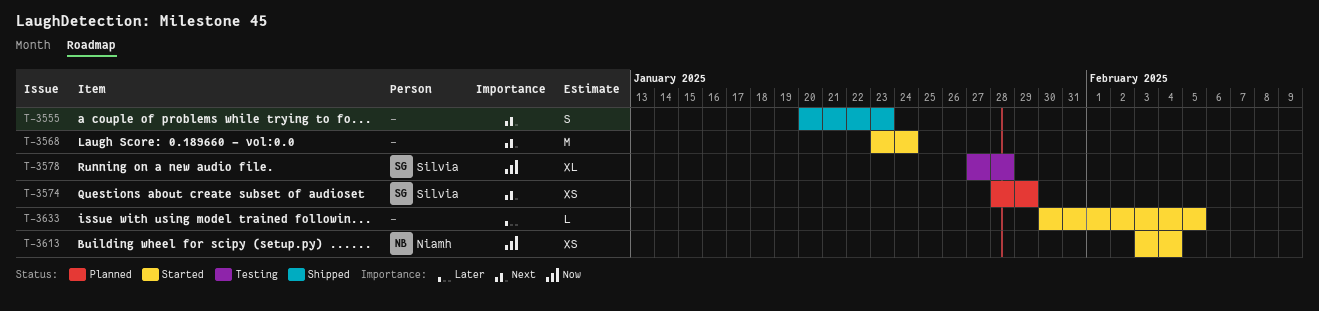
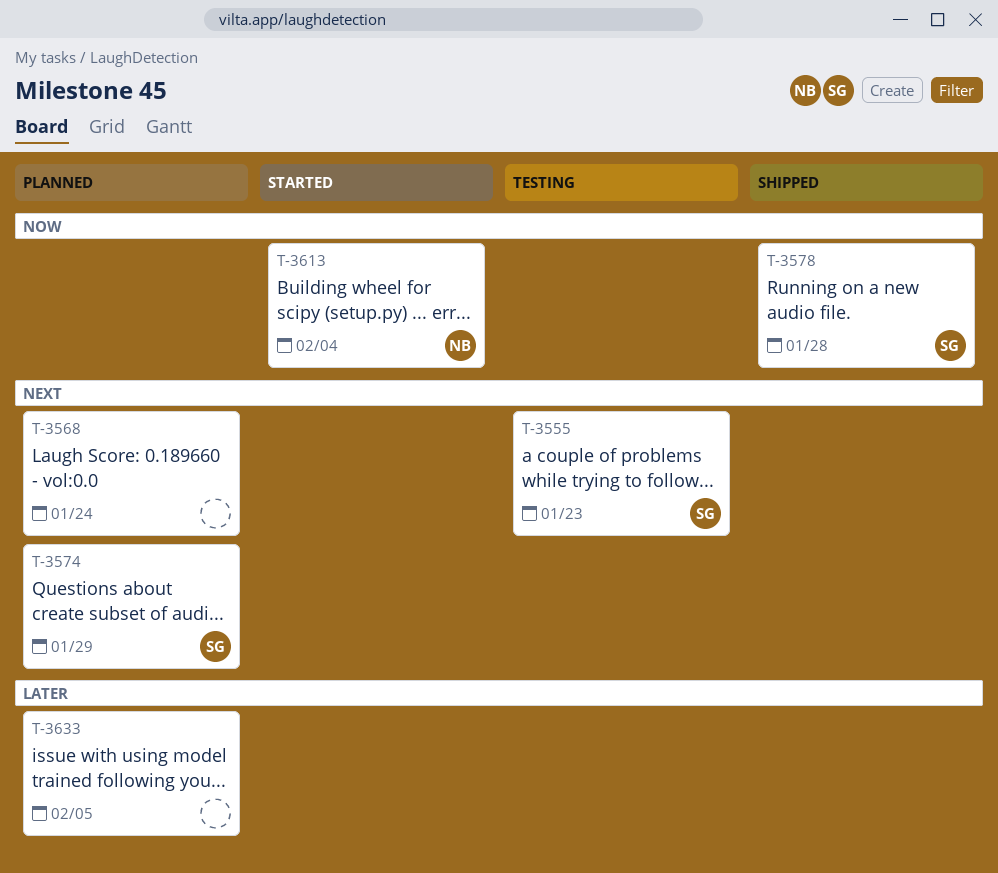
T-3555, status: Shipped -> Testing
T-3555, owner: none -> Silvia
T-3568, status: Started -> Planned
T-3578, status: Testing -> Shipped
T-3633, status: Started -> Planned

